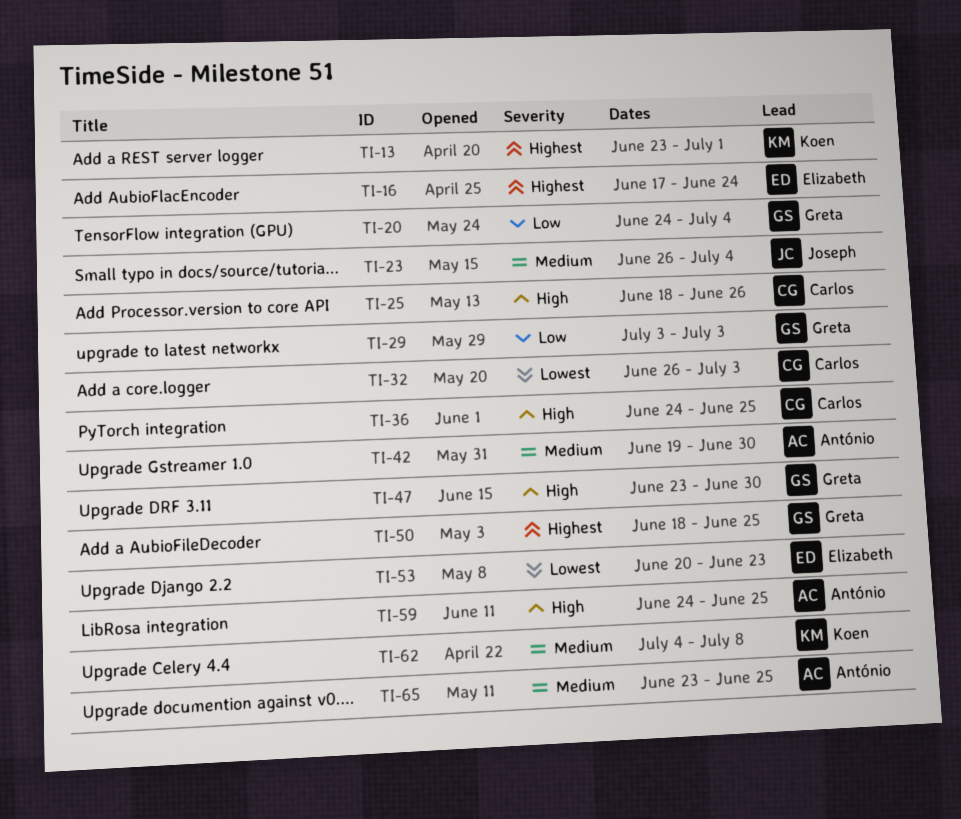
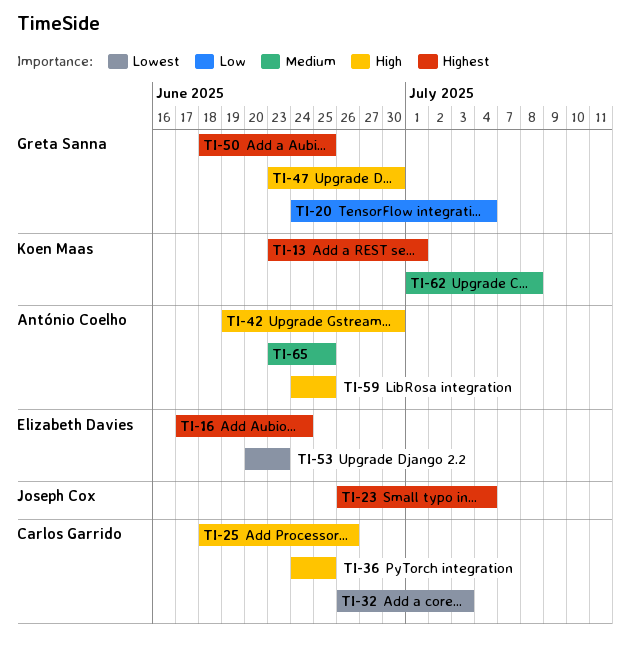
TI-23, priority: Medium -> Highest
TI-29: present -> none
TI-42, priority: Medium -> High
TI-62, start: Jul 4 -> Jul 1

